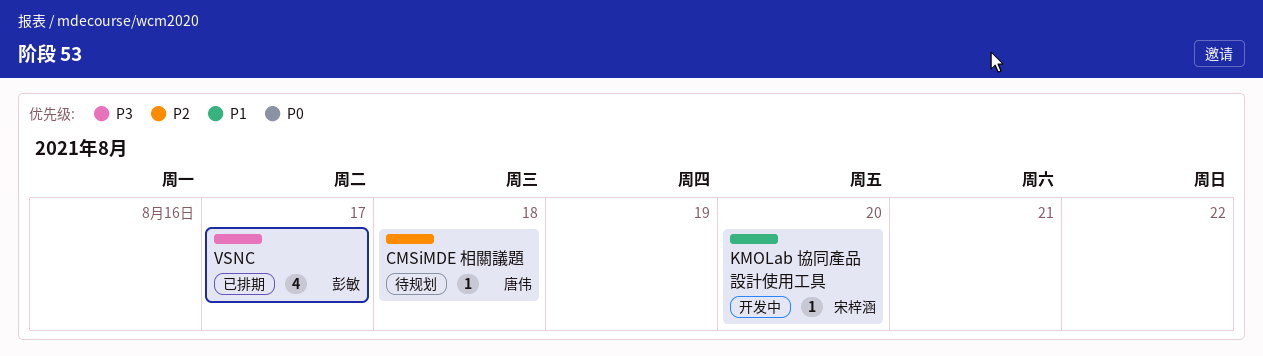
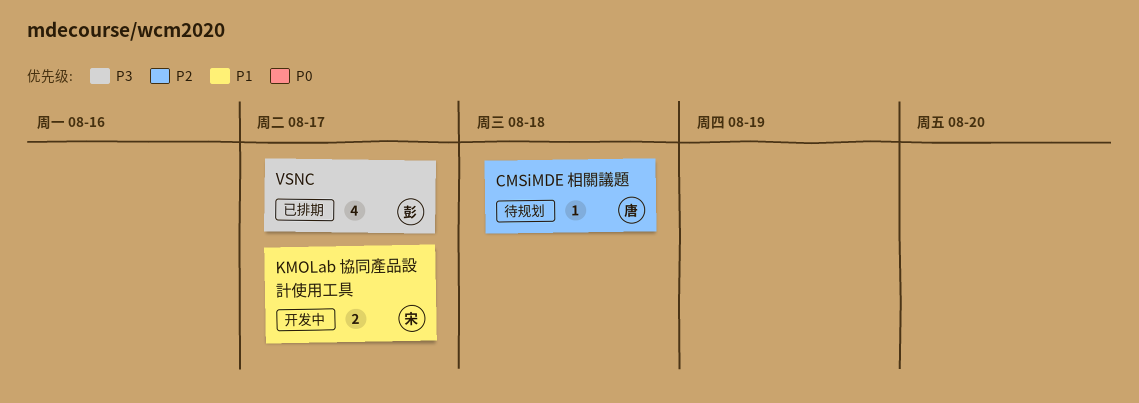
KMOLab 協同產品設計使用工具, estimate: 1 -> 2
KMOLab 協同產品設計使用工具, due: Aug 20 -> Aug 17

